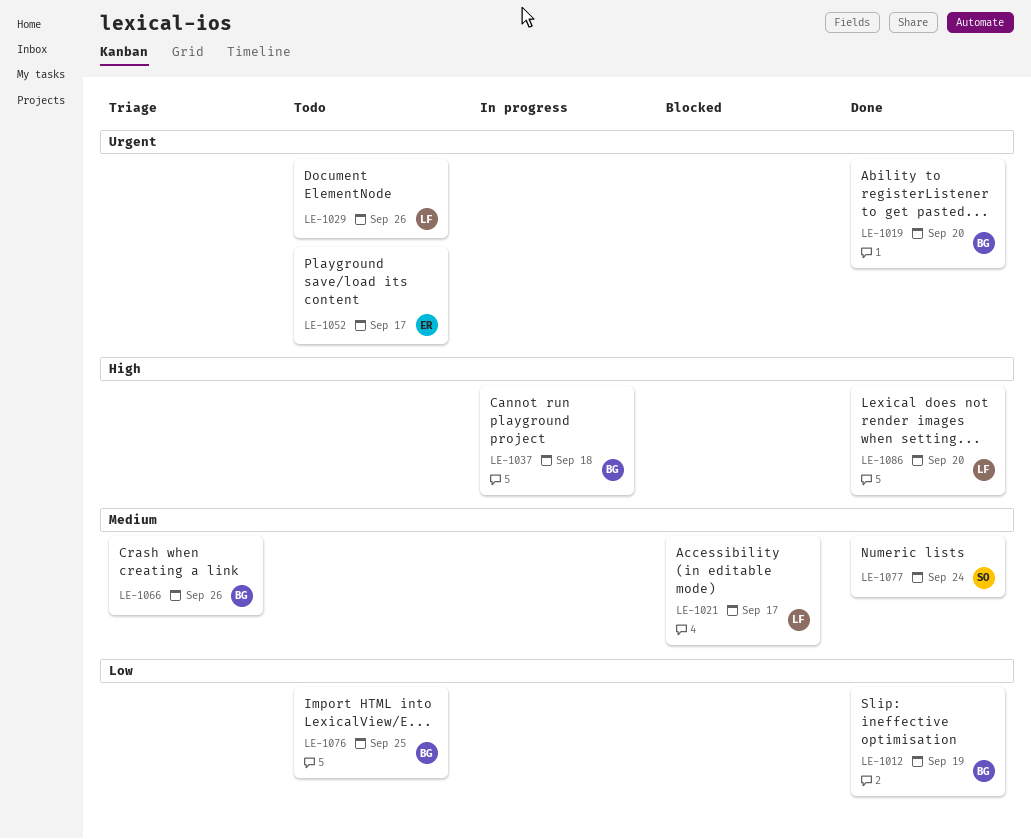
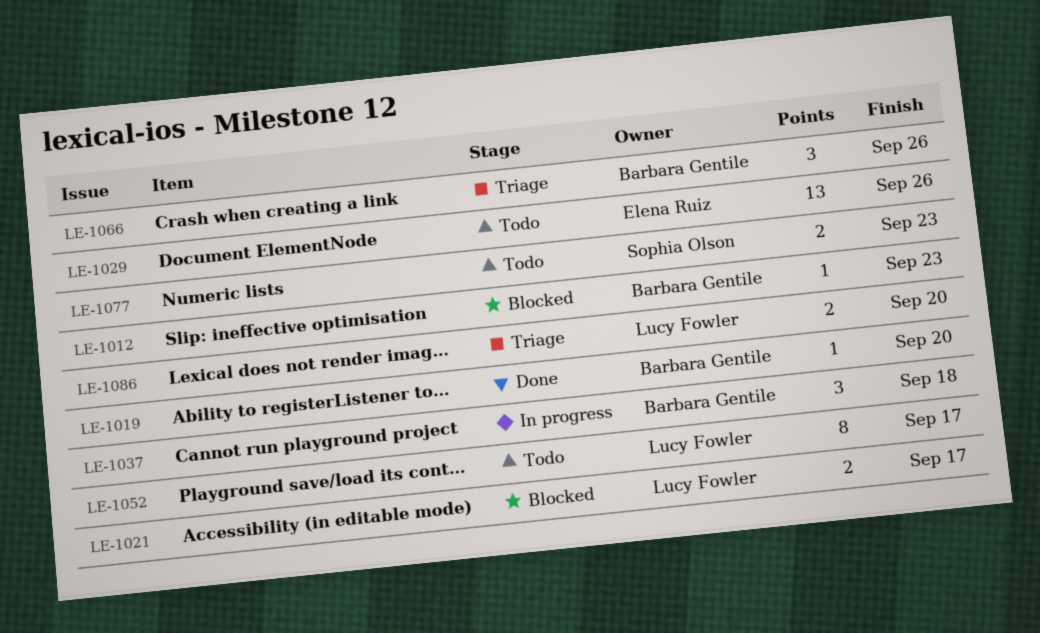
LE-1012, status: Done -> Blocked
LE-1012, due: Sep 19 -> Sep 23
LE-1029, owner: Lucy Fowler -> Elena Ruiz
LE-1052, owner: Elena Ruiz -> Lucy Fowler
LE-1076: present -> none
LE-1077, status: Done -> Todo
LE-1077, due: Sep 24 -> Sep 23
LE-1086, status: Done -> Triage

